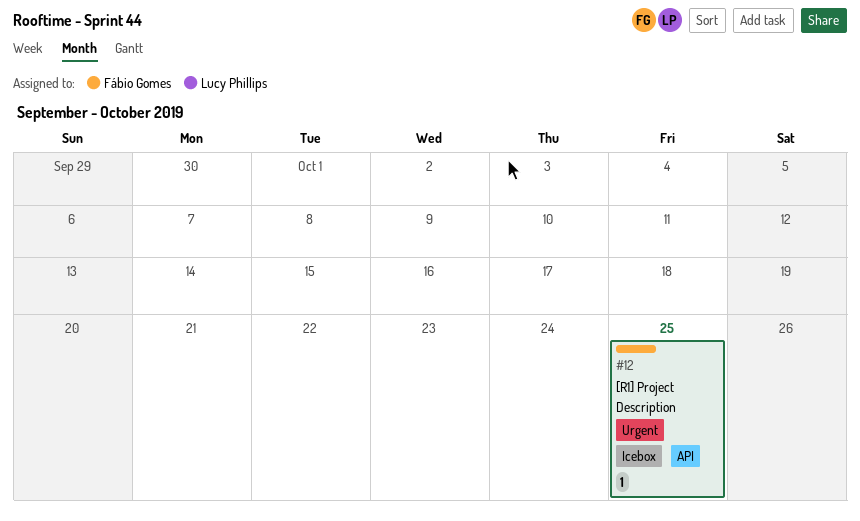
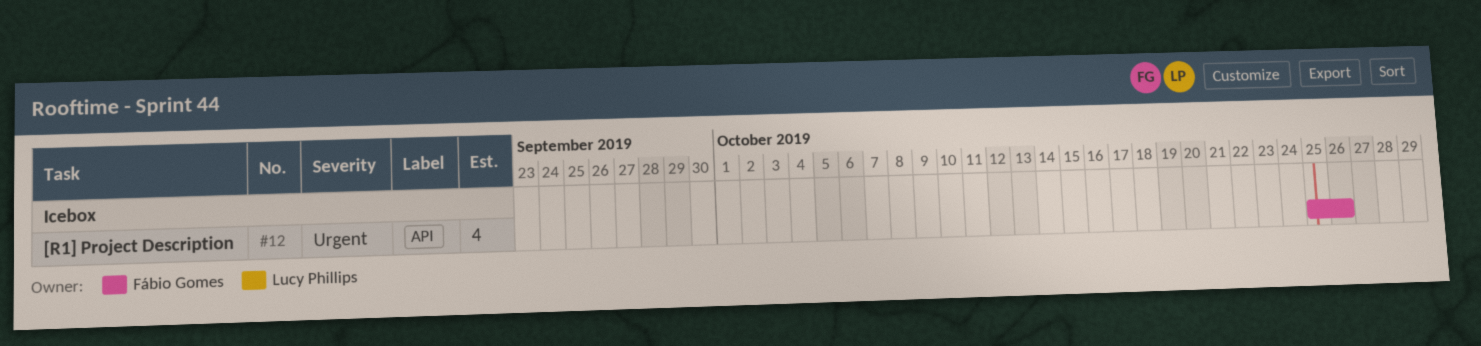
#12, estimate: 1 -> 4
#12, due: Oct 25 -> Oct 26

